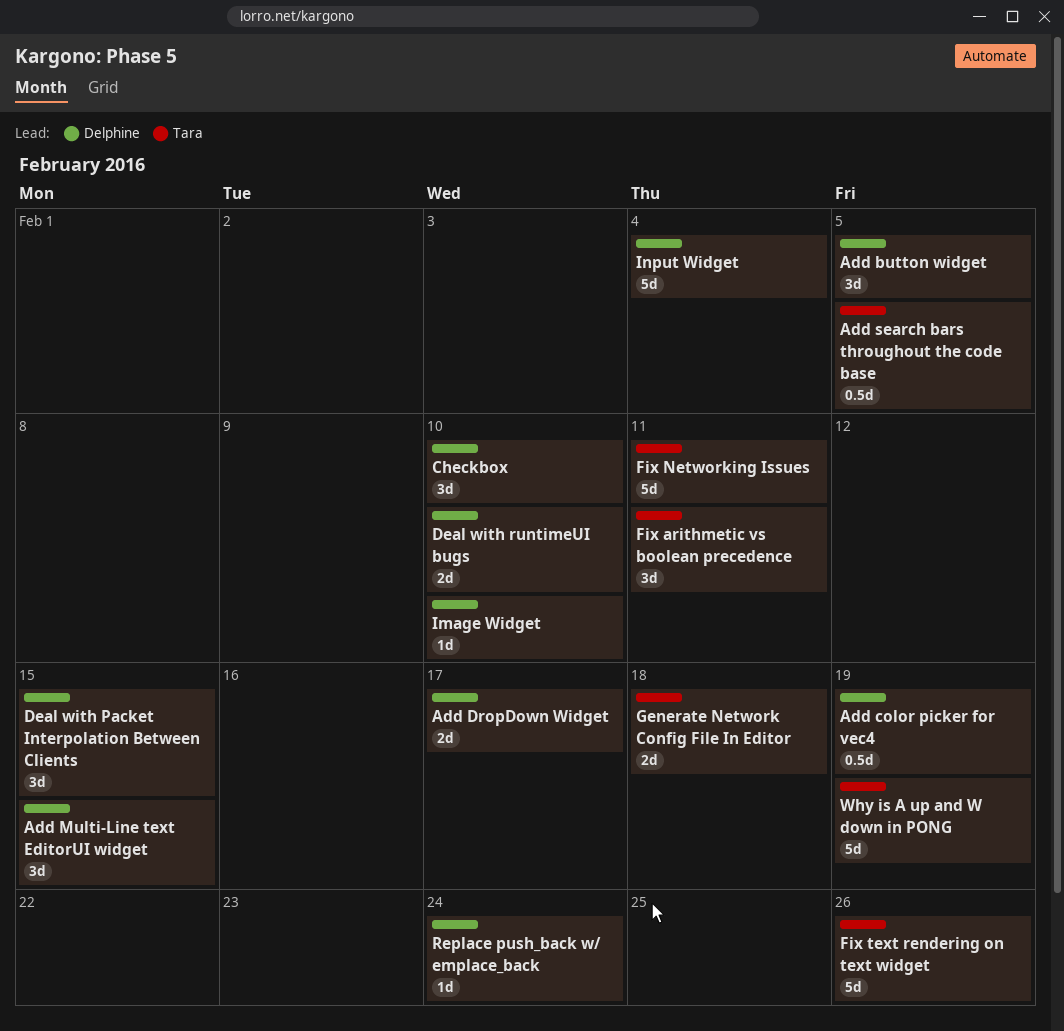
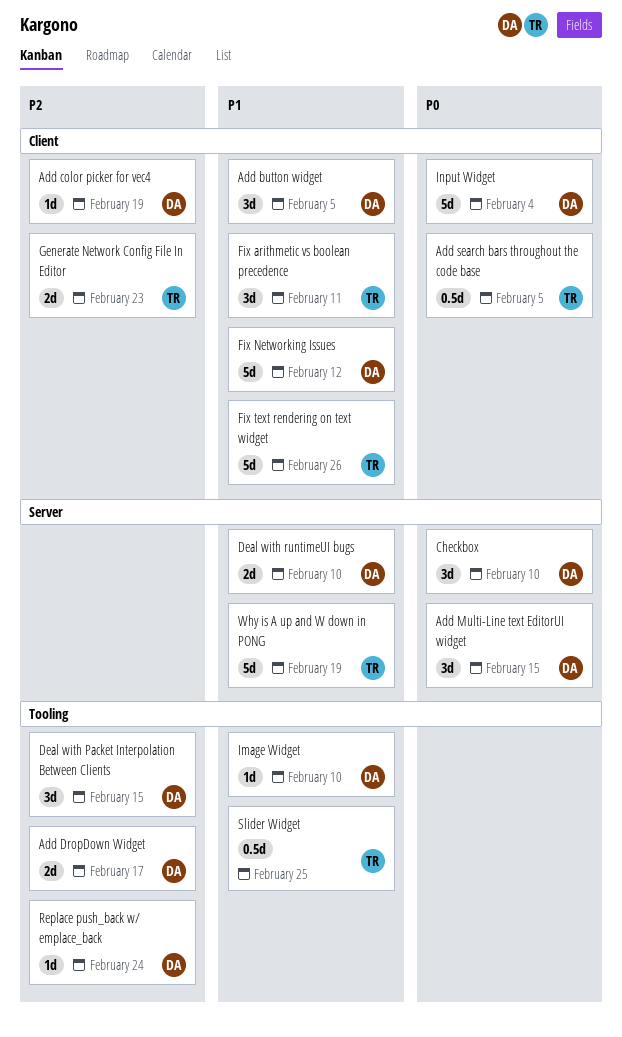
Add color picker for vec4, estimate: 0.5d -> 1d
Fix Networking Issues, owner: Tara -> Delphine
Fix Networking Issues, due: Feb 11 -> Feb 12
Generate Network Config File In Editor, due: Feb 18 -> Feb 23
Slider Widget: none -> present

